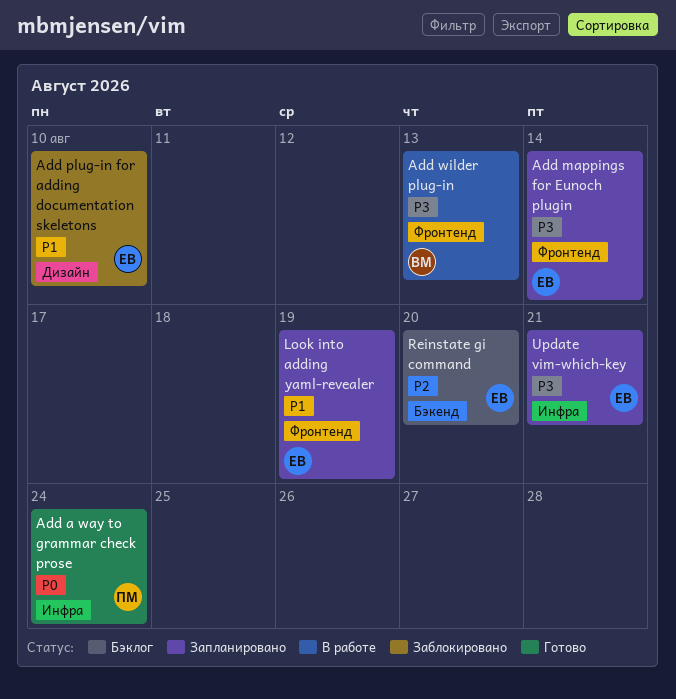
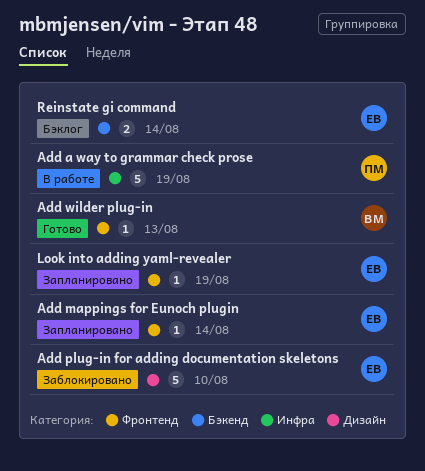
Add a way to grammar check prose, status: Готово -> В работе
Add a way to grammar check prose, due: Aug 24 -> Aug 19
Add wilder plug-in, status: В работе -> Готово
Reinstate gi command, due: Aug 20 -> Aug 14
Update vim-which-key: present -> none

